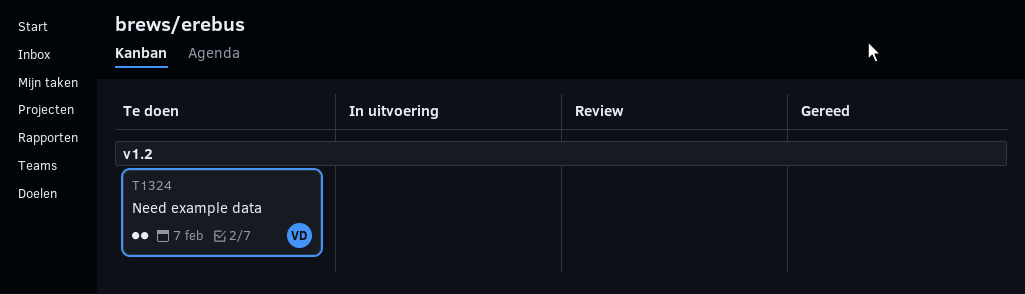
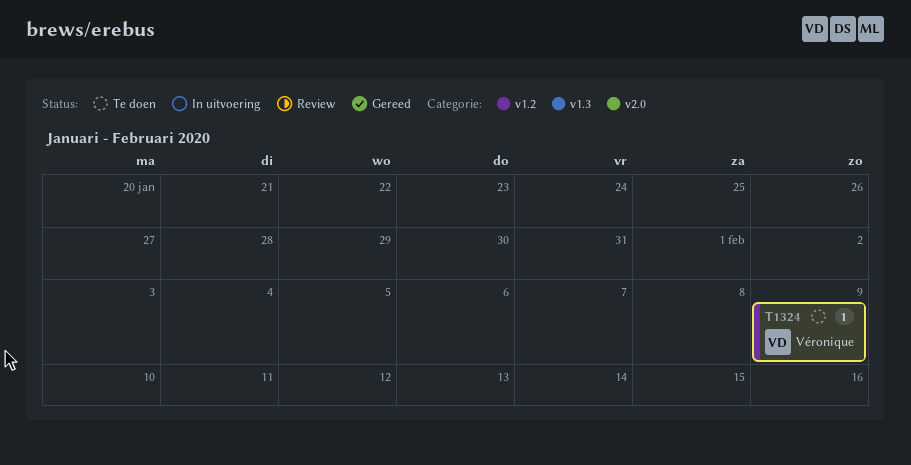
T1324, estimate: 2 -> 1
T1324, due: Feb 7 -> Feb 9

